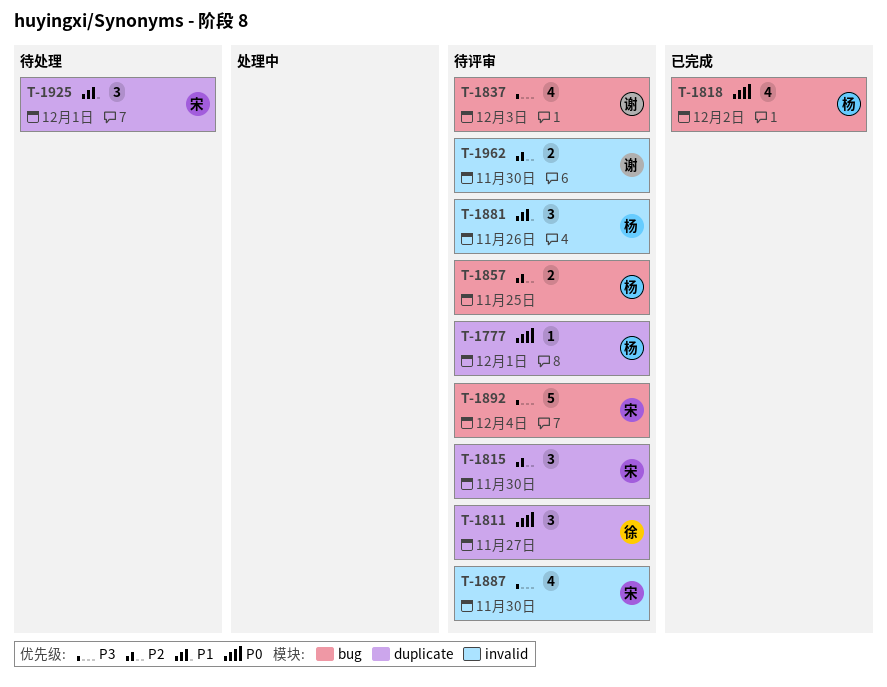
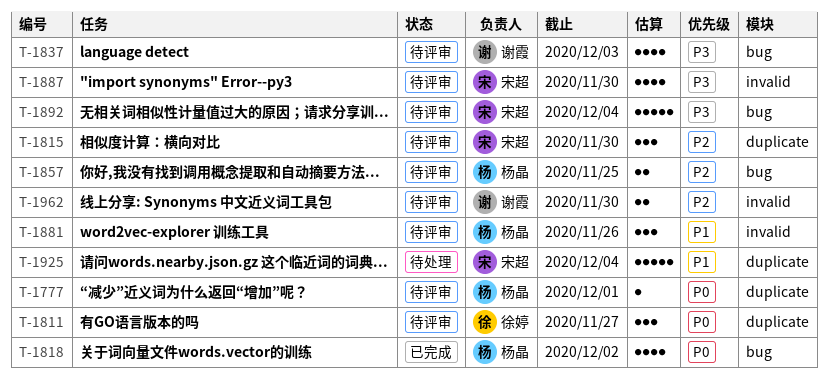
T-1925, estimate: 3 -> 5
T-1925, due: Dec 1 -> Dec 4

